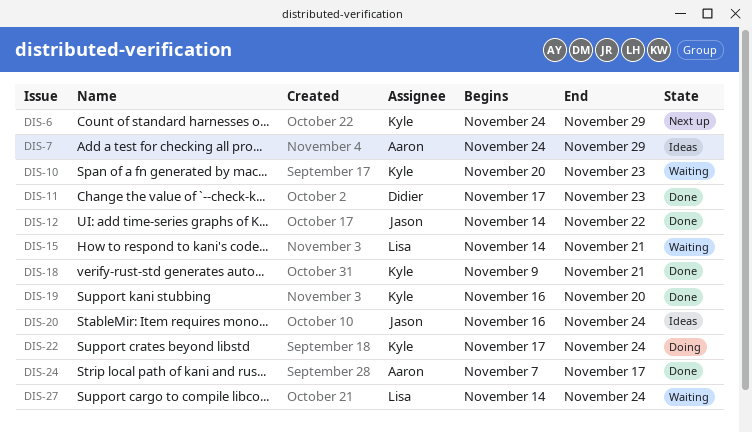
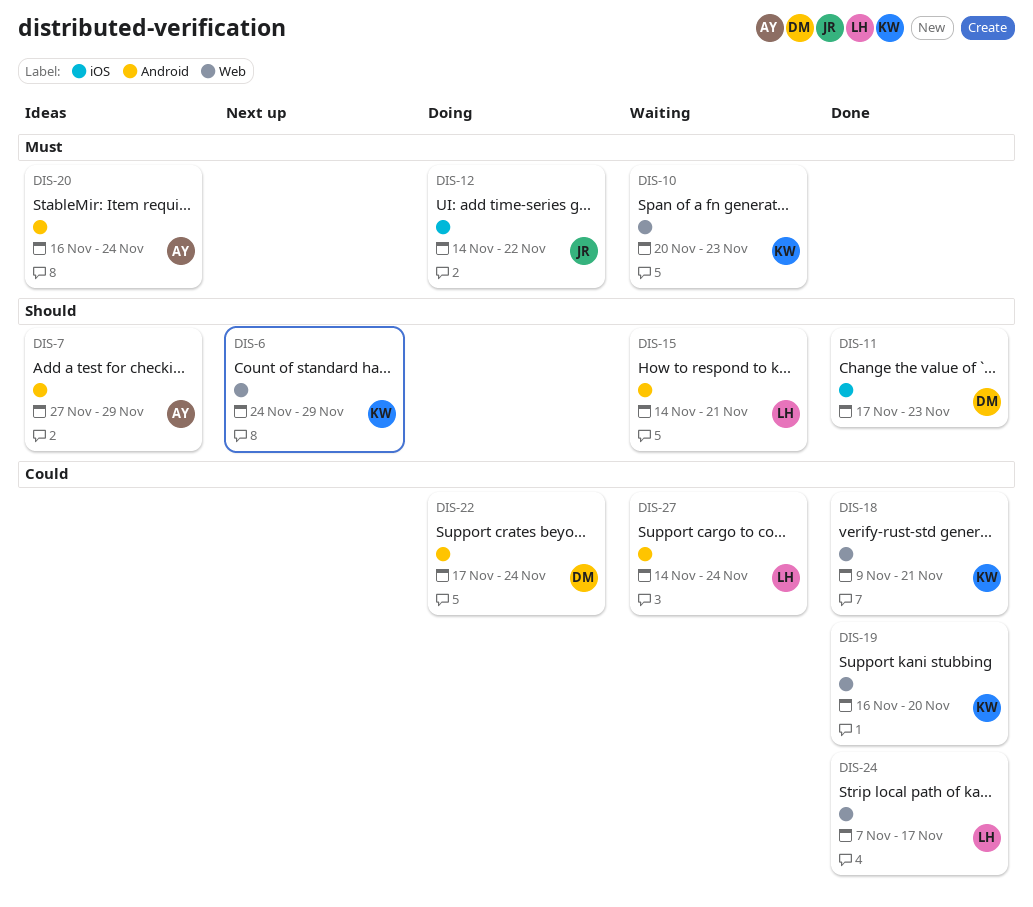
DIS-7, start: Nov 24 -> Nov 27
DIS-12, status: Done -> Doing
DIS-20, owner: Jason -> Aaron
DIS-22, owner: Kyle -> Didier
DIS-24, owner: Aaron -> Lisa

